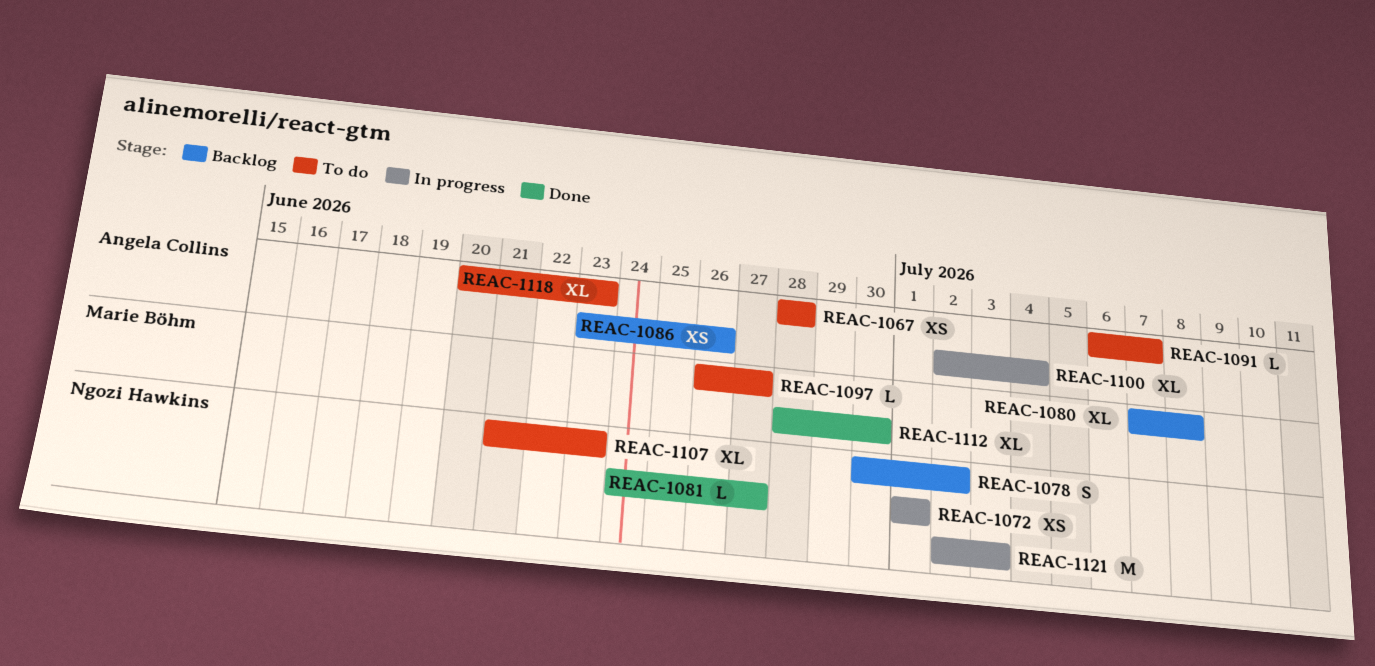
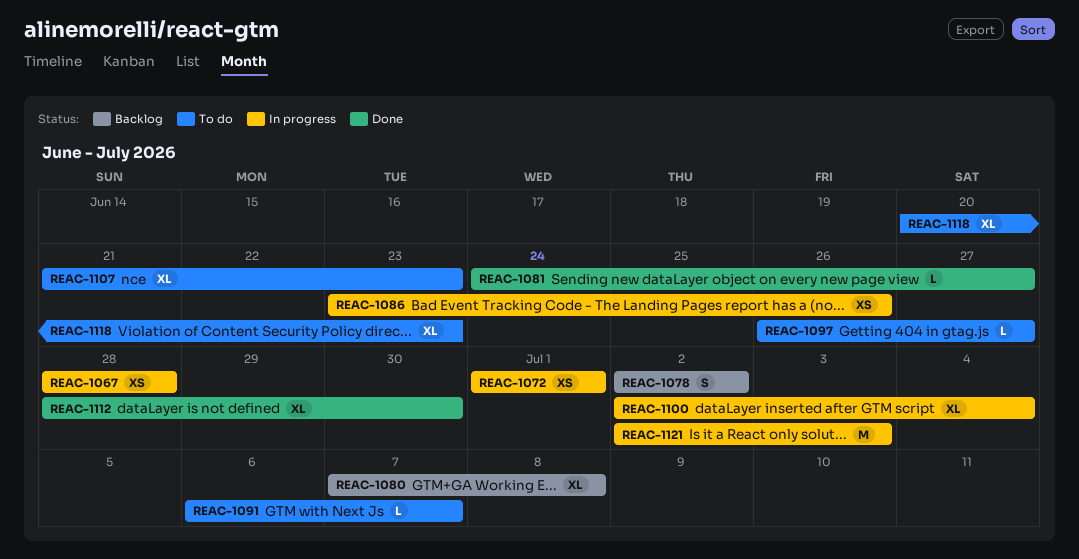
REAC-1067, status: To do -> In progress
REAC-1078, start: Jun 30 -> Jul 2
REAC-1086, status: Backlog -> In progress

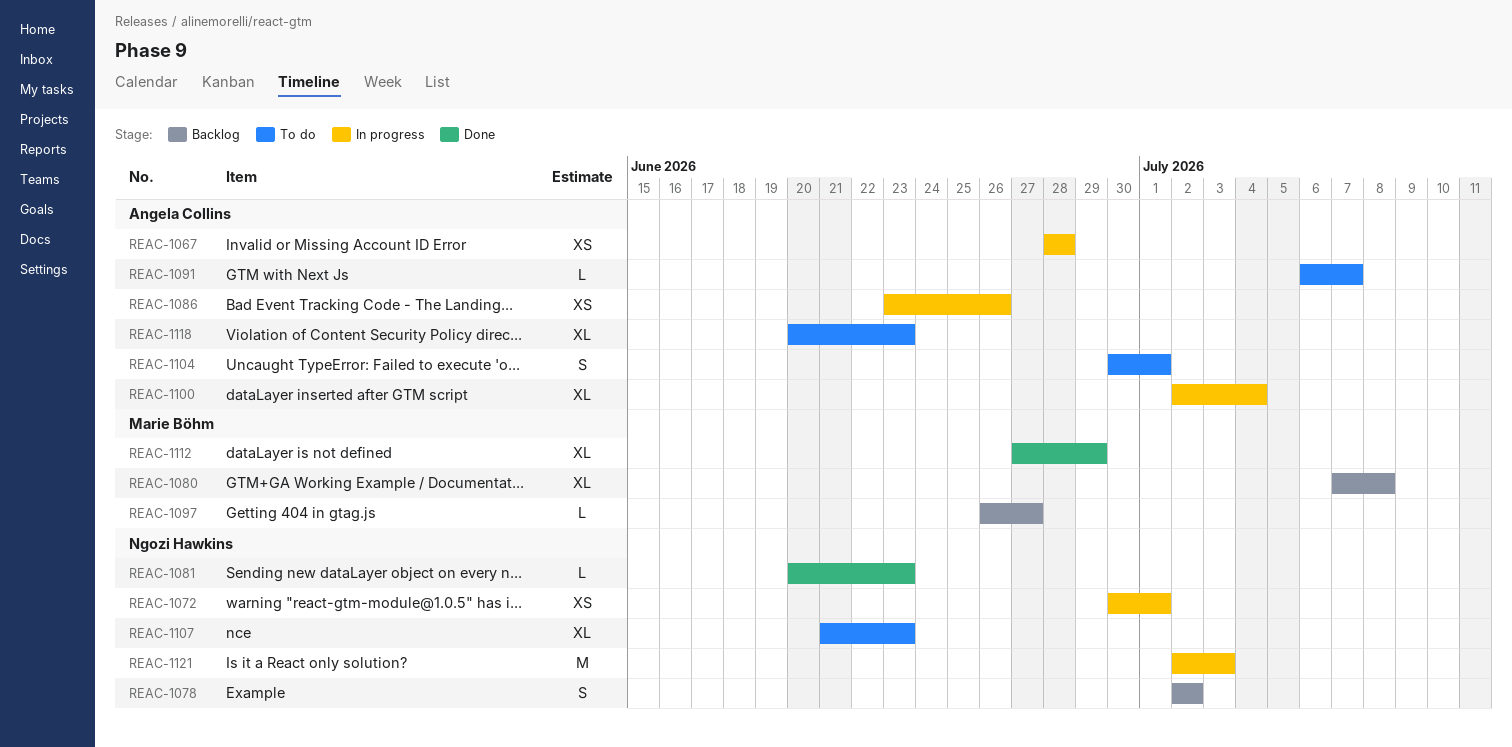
REAC-1072, start: Jul 1 -> Jun 30
REAC-1081, start: Jun 24 -> Jun 20
REAC-1081, due: Jun 27 -> Jun 23
REAC-1097, status: To do -> Backlog
REAC-1104: none -> present
REAC-1112, start: Jun 28 -> Jun 27
REAC-1112, due: Jun 30 -> Jun 29

